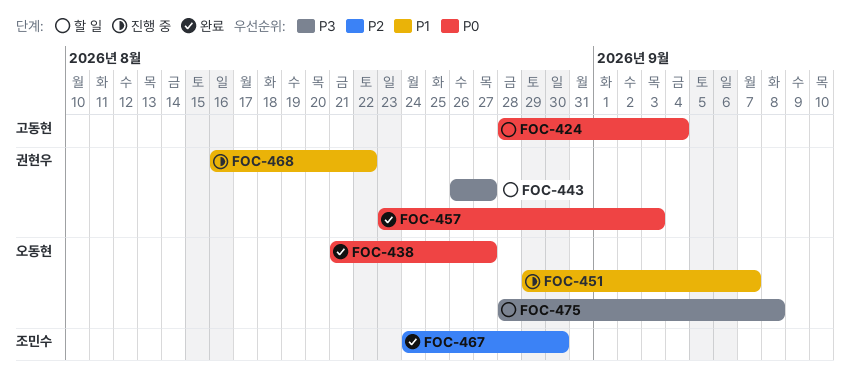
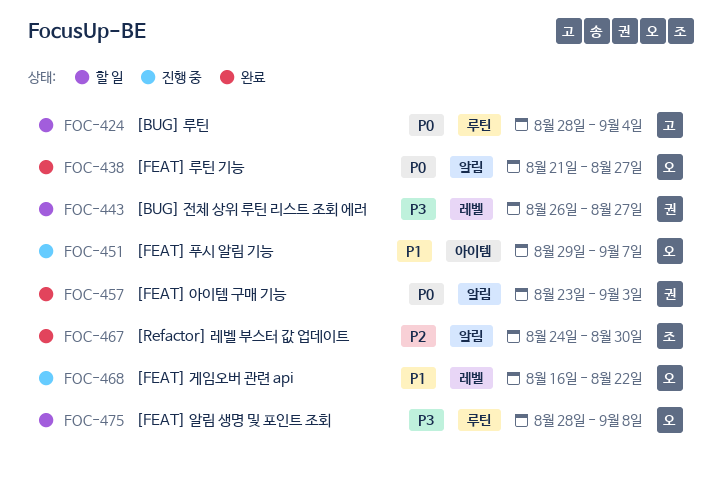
FOC-468, owner: 권현우 -> 오동현

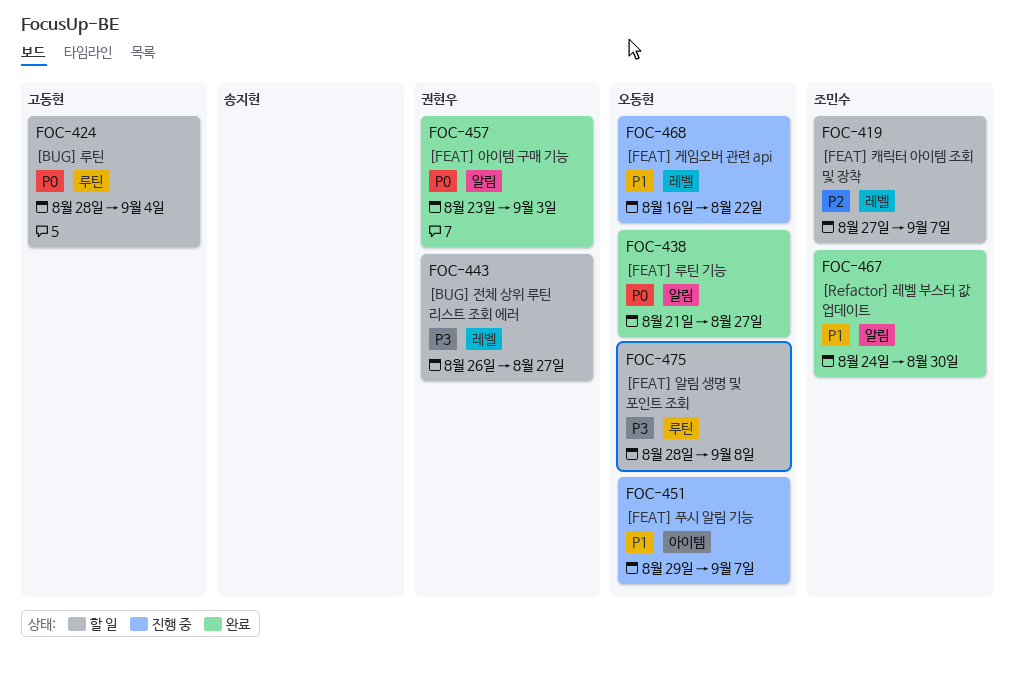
FOC-419: none -> present
FOC-467, priority: P2 -> P1

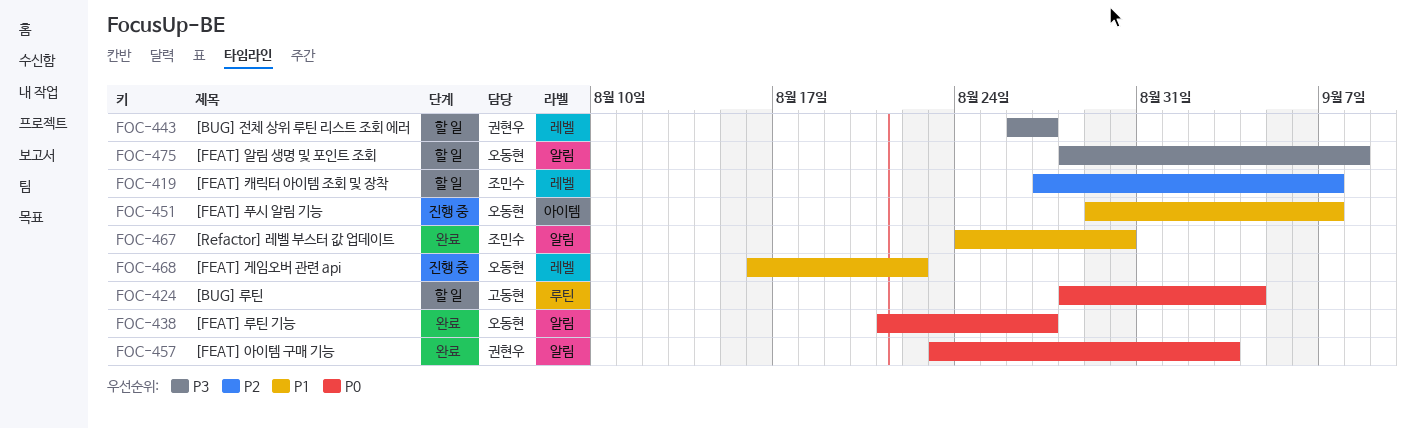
FOC-475, label: 루틴 -> 알림

